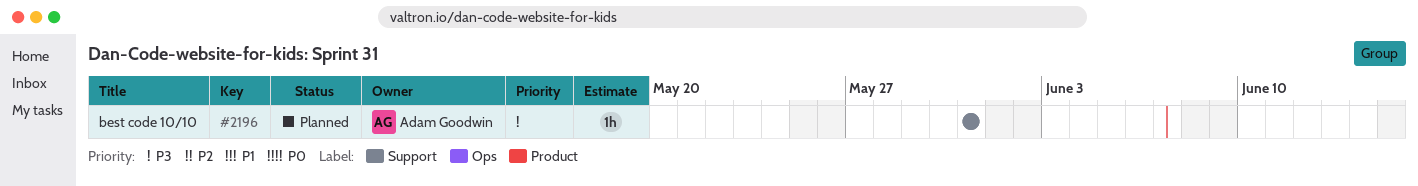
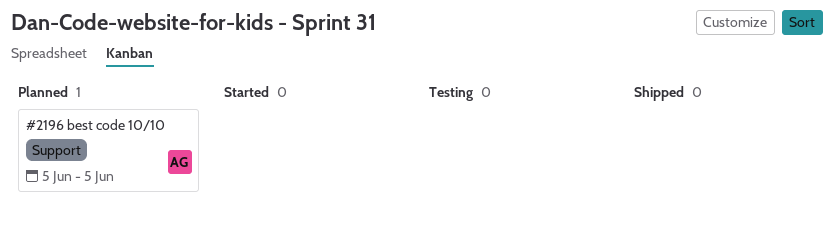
#2196, start: May 31 -> Jun 5
#2196, due: May 31 -> Jun 5

